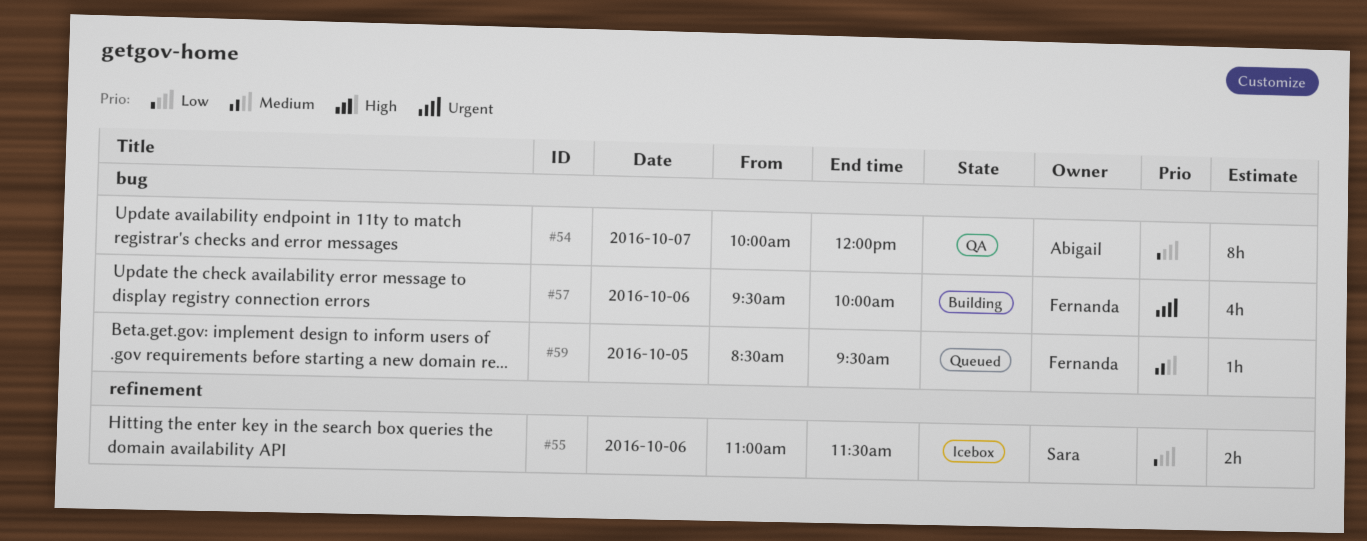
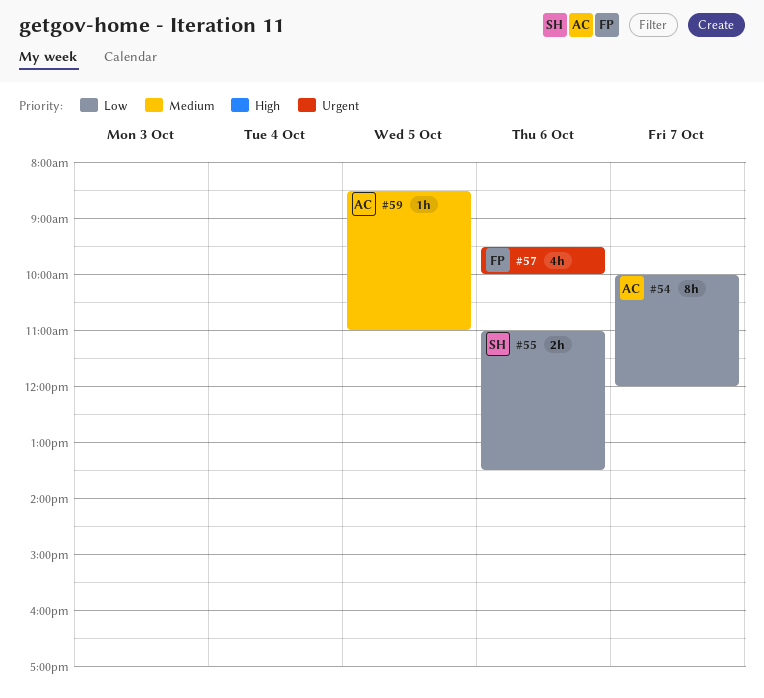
#55, ends: 11:30 -> 13:30
#59, owner: Fernanda -> Abigail
#59, ends: 09:30 -> 11:00

